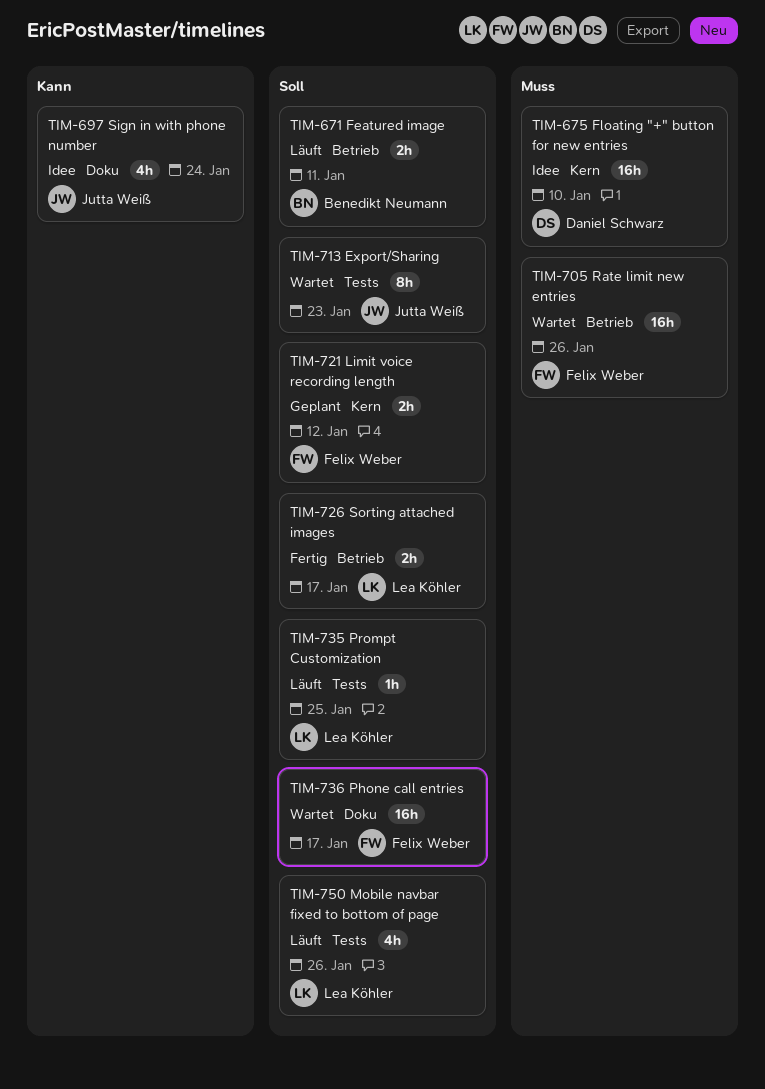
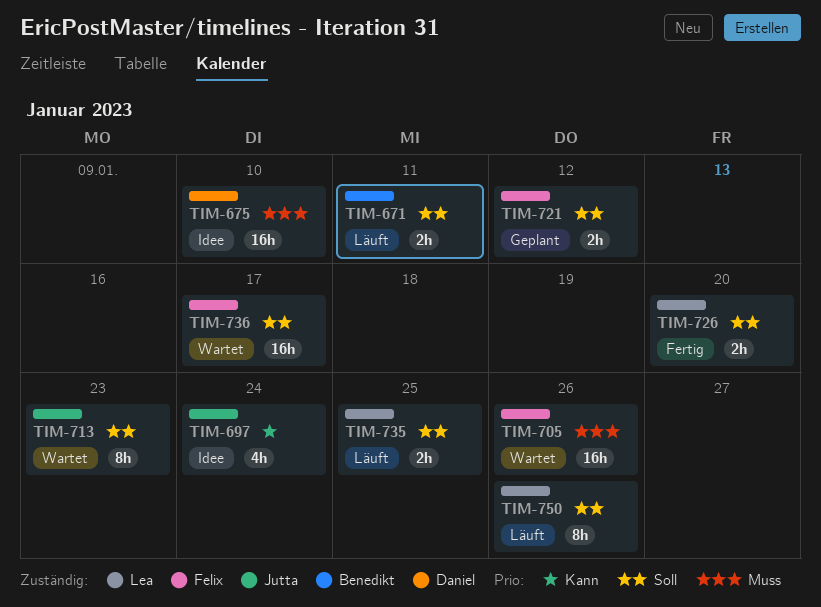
TIM-726, due: Jan 17 -> Jan 20
TIM-735, estimate: 1h -> 2h
TIM-750, estimate: 4h -> 8h

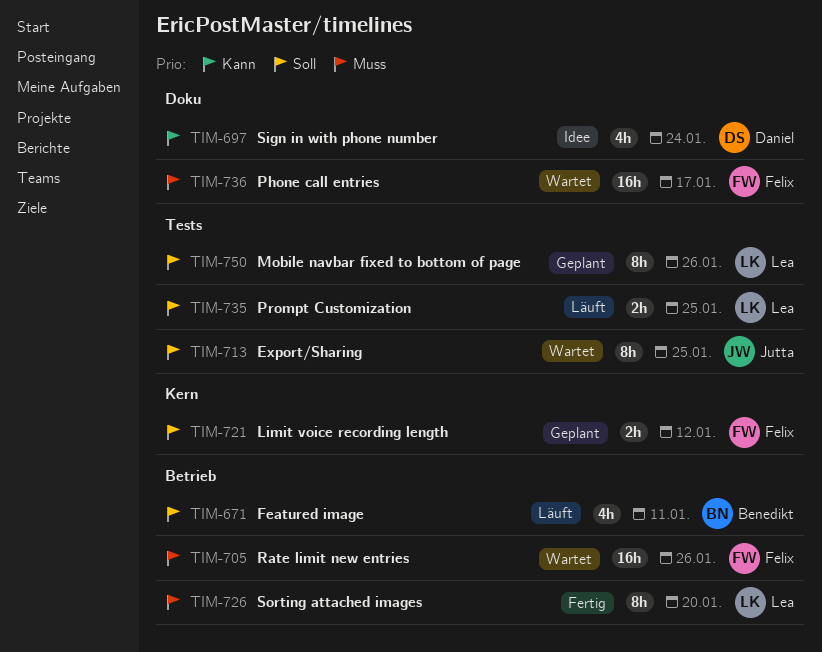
TIM-671, estimate: 2h -> 4h
TIM-675: present -> none
TIM-697, owner: Jutta -> Daniel
TIM-713, due: Jan 23 -> Jan 25
TIM-726, priority: Soll -> Muss
TIM-726, estimate: 2h -> 8h
TIM-736, priority: Soll -> Muss
TIM-750, status: Läuft -> Geplant

